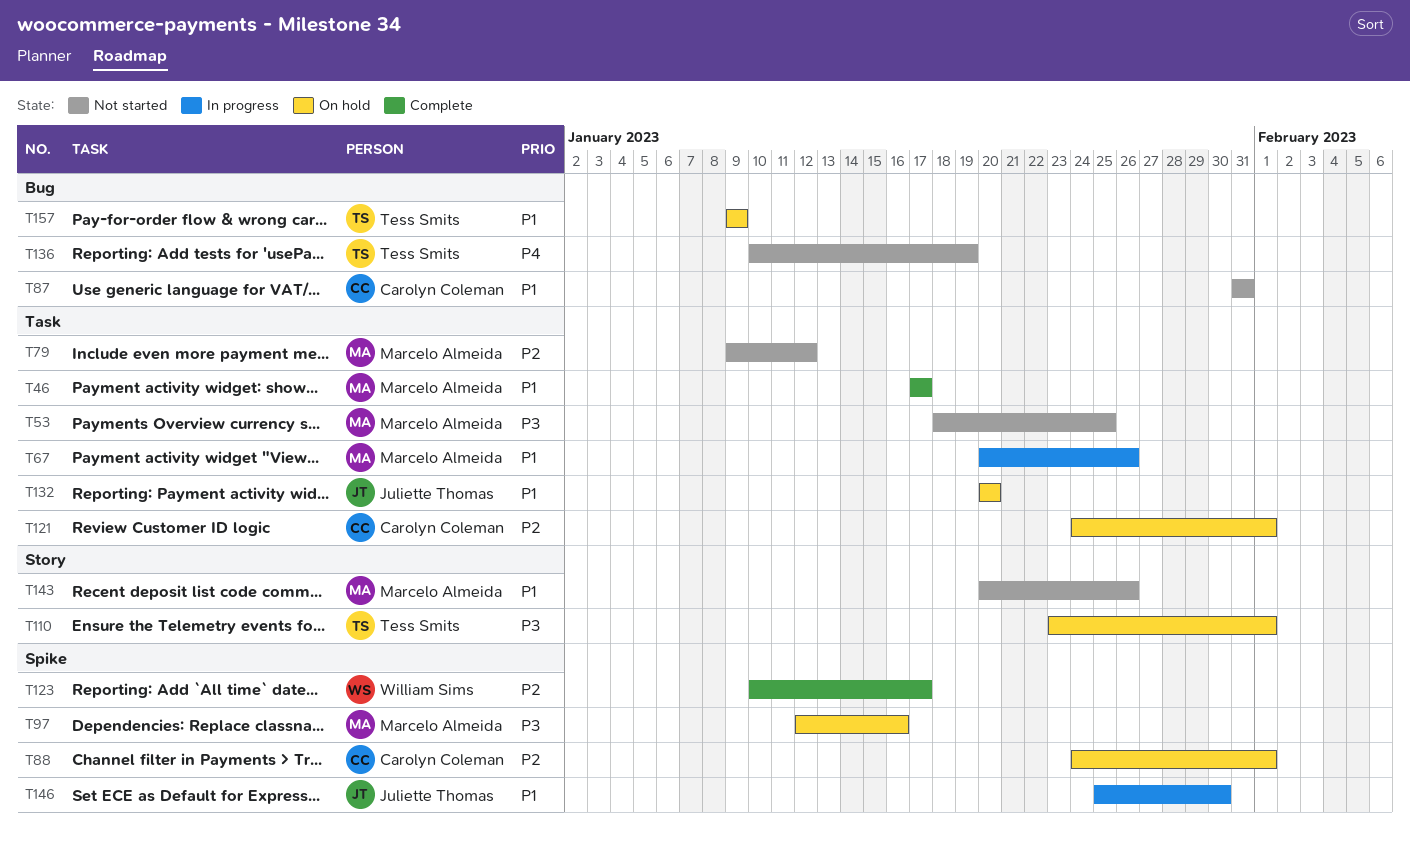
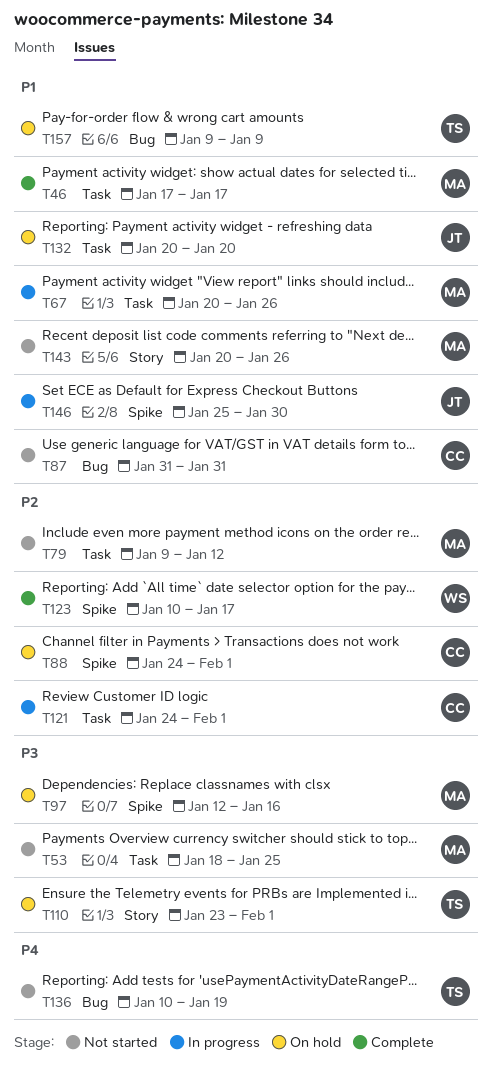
T121, status: On hold -> In progress

